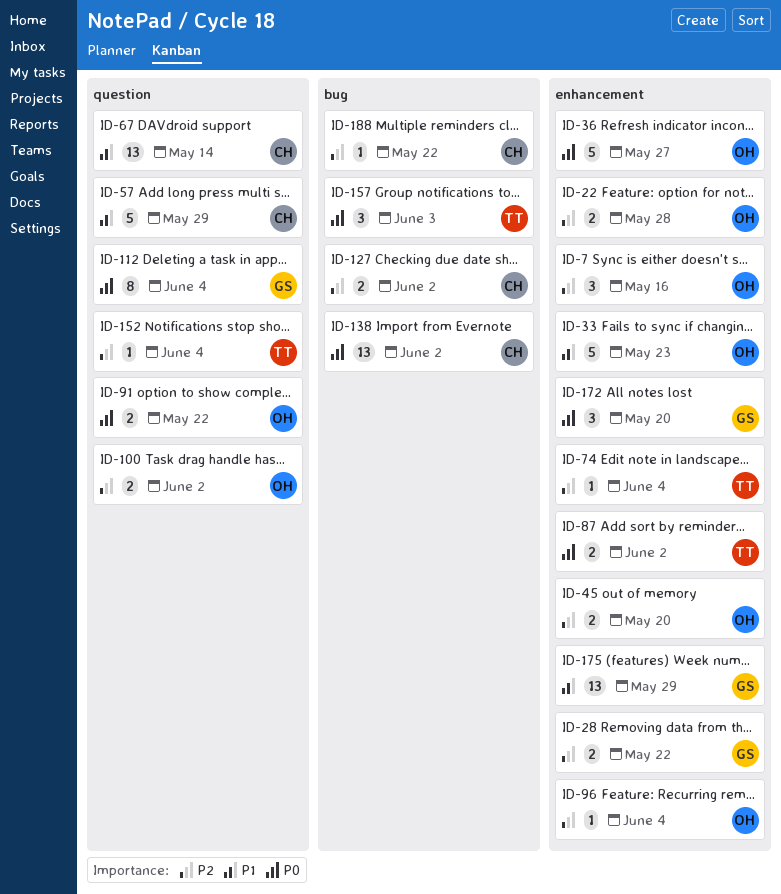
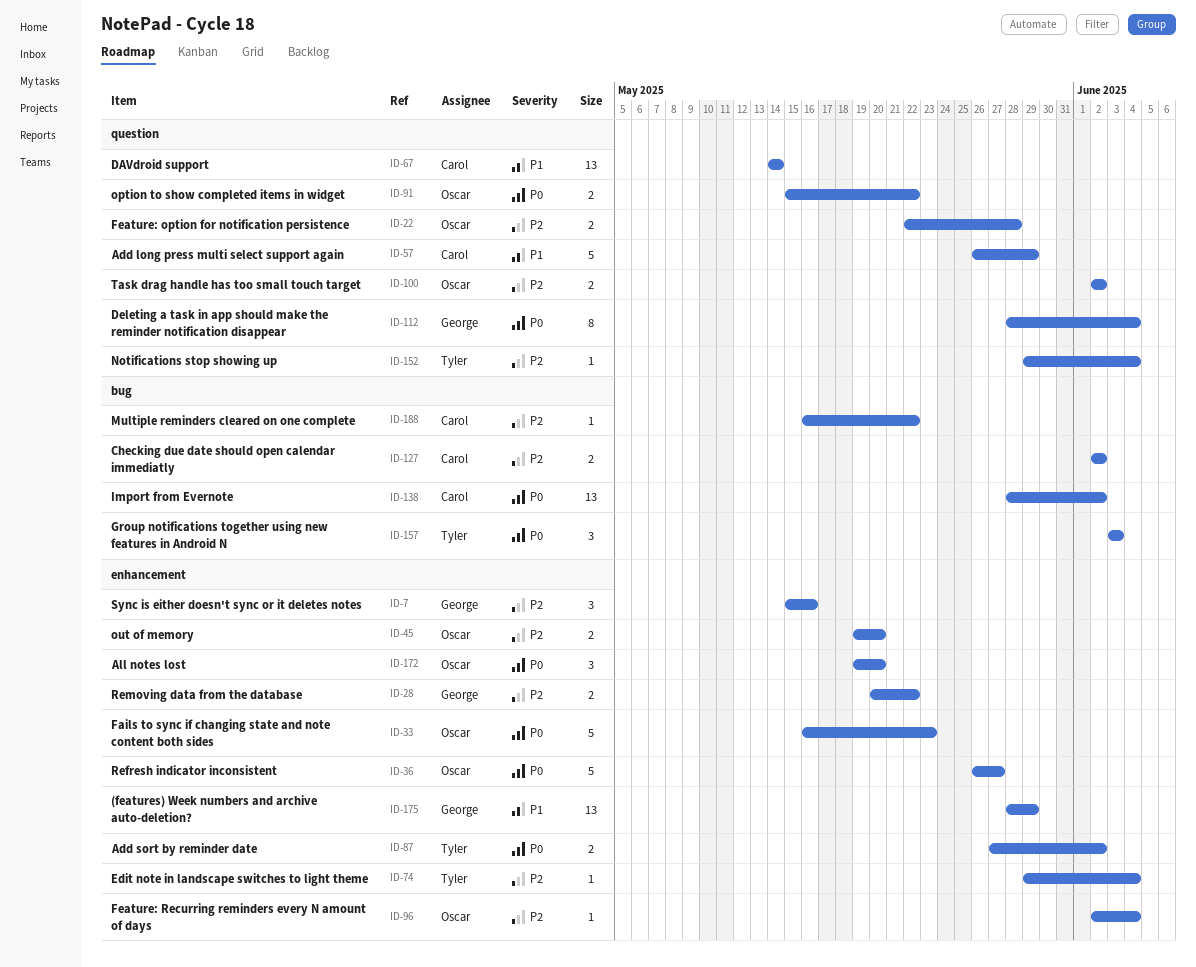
ID-7, owner: Oscar -> George
ID-22, label: enhancement -> question
ID-33, priority: P1 -> P0
ID-172, owner: George -> Oscar

